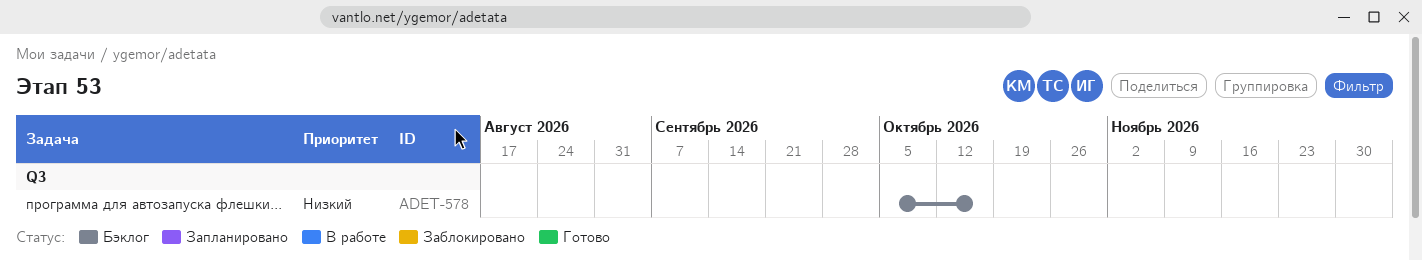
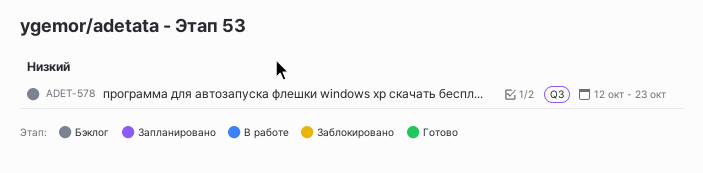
ADET-578, start: Oct 5 -> Oct 12
ADET-578, due: Oct 16 -> Oct 23

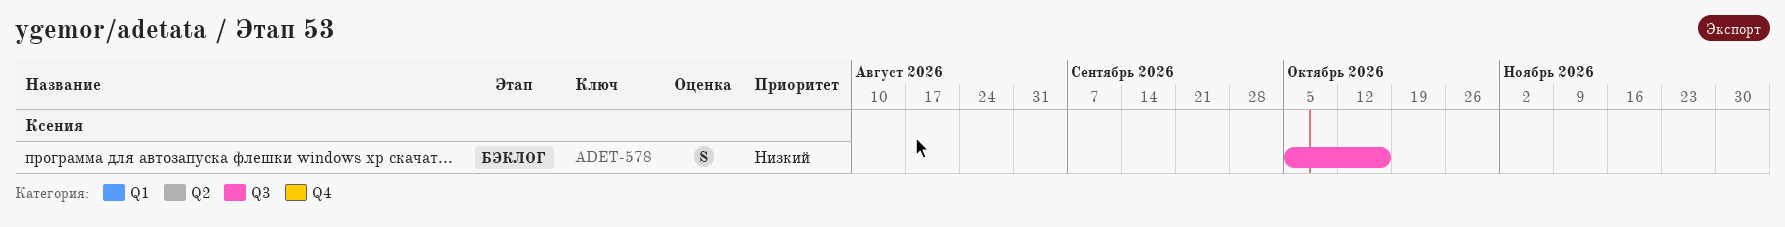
ADET-578, start: Oct 12 -> Oct 5
ADET-578, due: Oct 23 -> Oct 16

